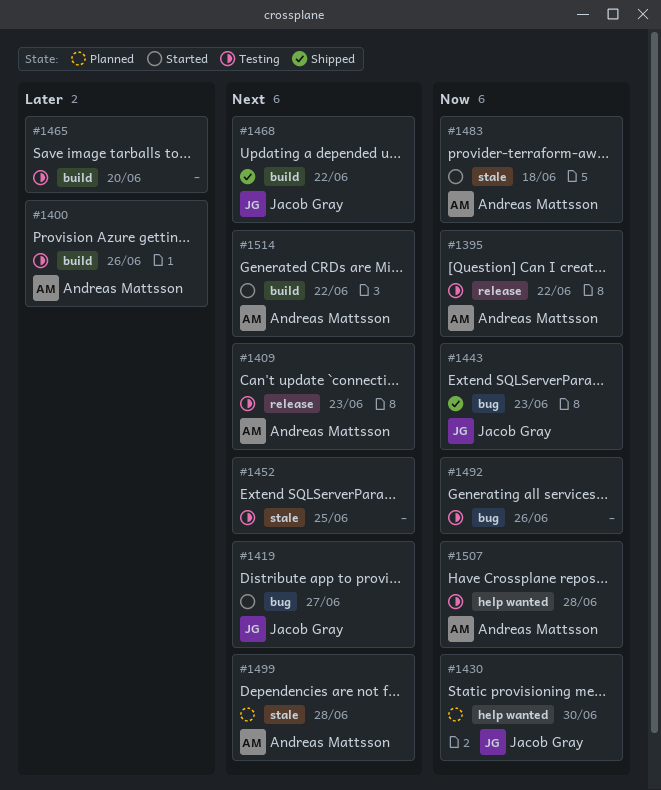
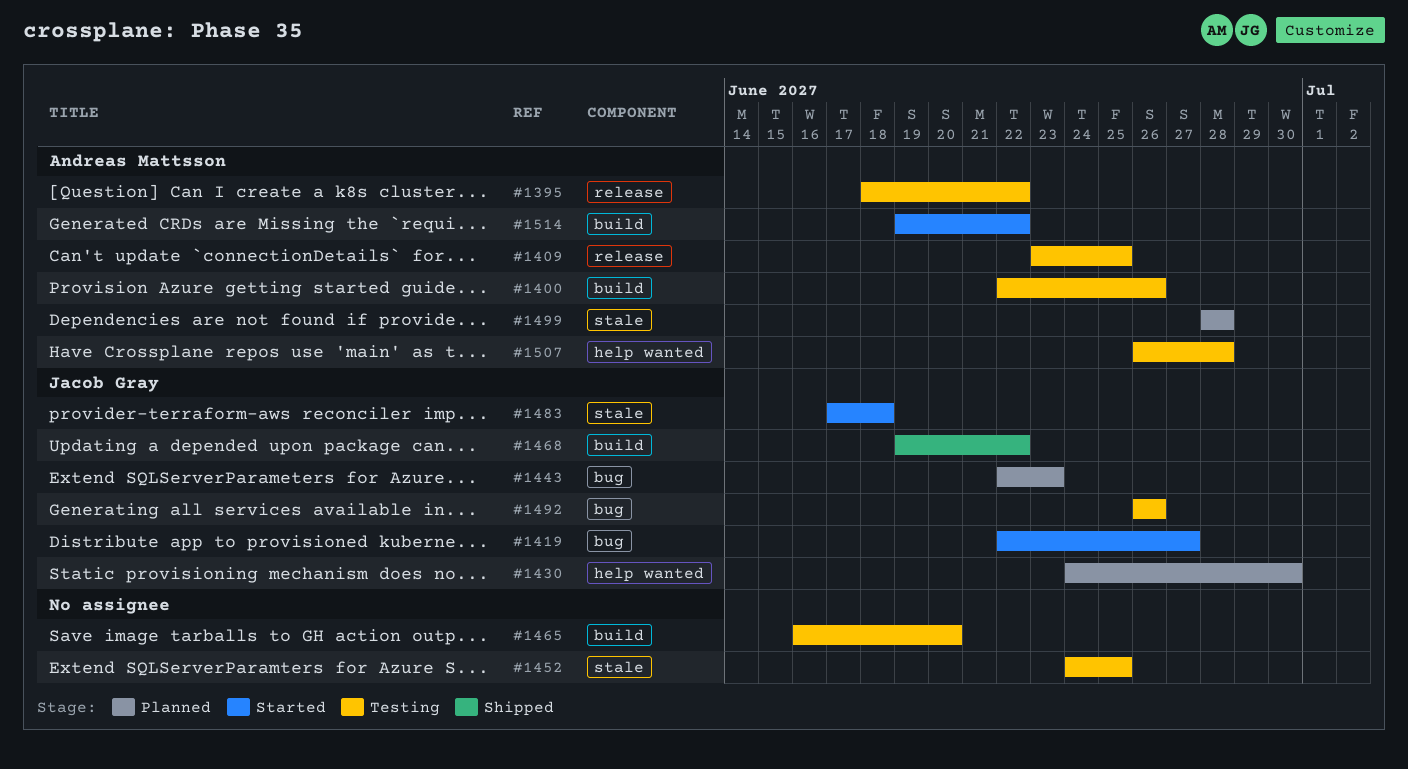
#1409, due: Jun 23 -> Jun 25
#1443, status: Shipped -> Planned
#1483, owner: Andreas Mattsson -> Jacob Gray
#1492, owner: none -> Jacob Gray

